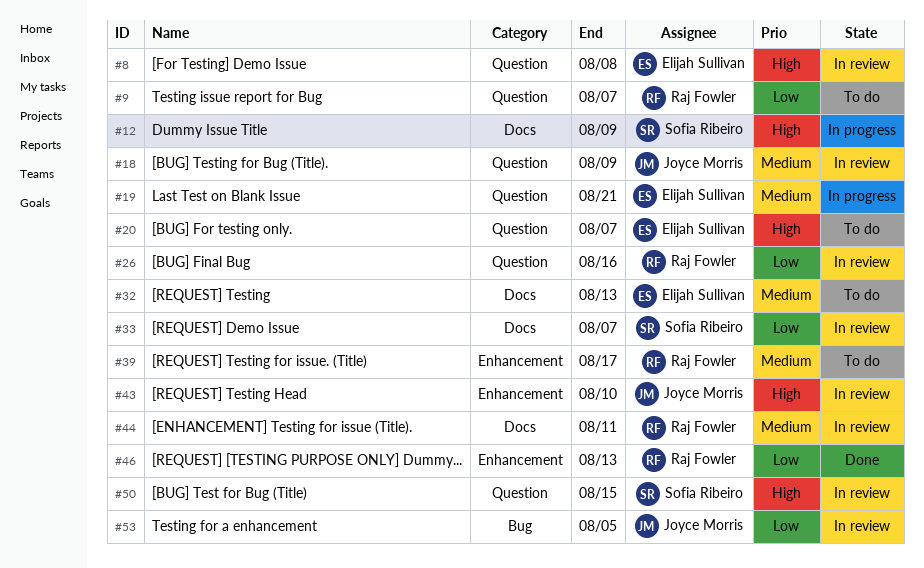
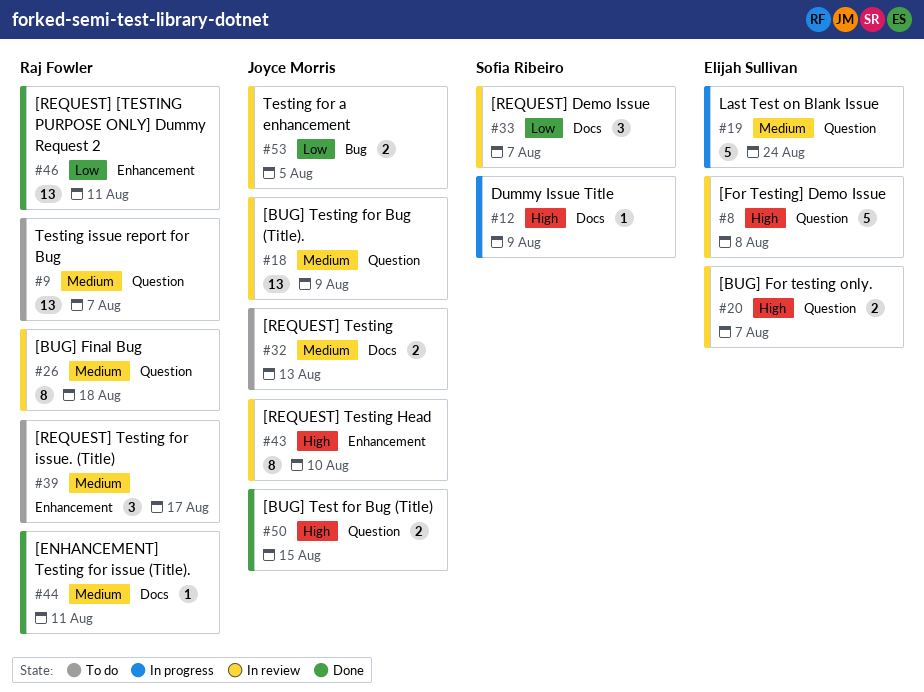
#9, priority: Low -> Medium
#19, due: Aug 21 -> Aug 24
#20, status: To do -> In review
#26, priority: Low -> Medium
#26, due: Aug 16 -> Aug 18
#32, owner: Elijah Sullivan -> Joyce Morris
#44, status: In review -> Done
#46, due: Aug 13 -> Aug 11
#50, status: In review -> Done
#50, owner: Sofia Ribeiro -> Joyce Morris

